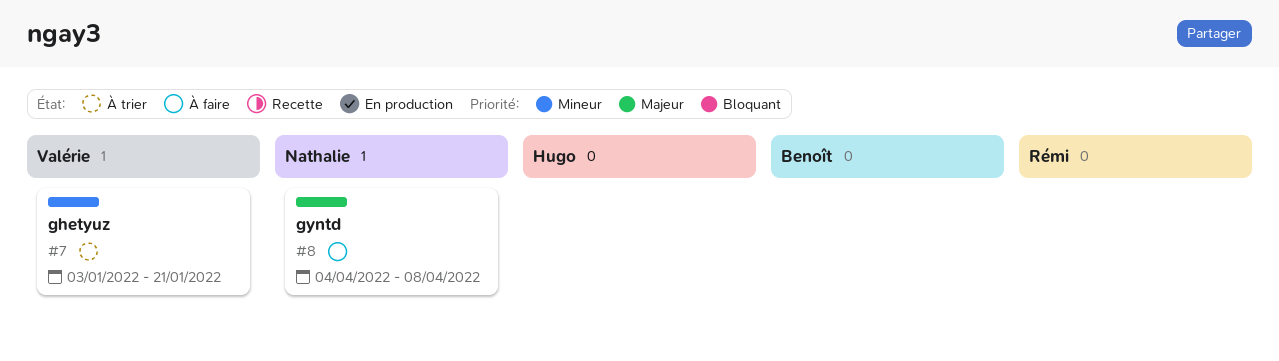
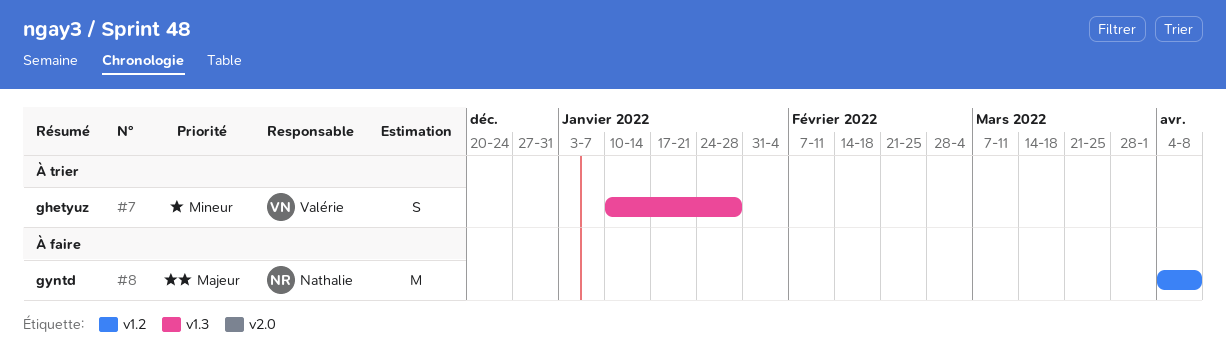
#7, start: Jan 3 -> Jan 10
#7, due: Jan 21 -> Jan 28

